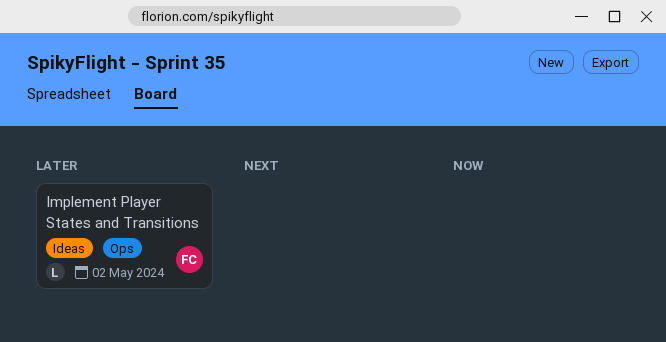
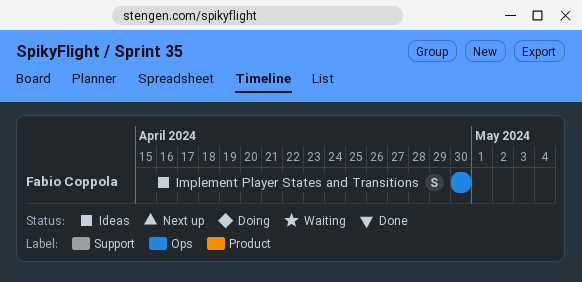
Implement Player States and Transitions, estimate: L -> S
Implement Player States and Transitions, due: May 2 -> Apr 30

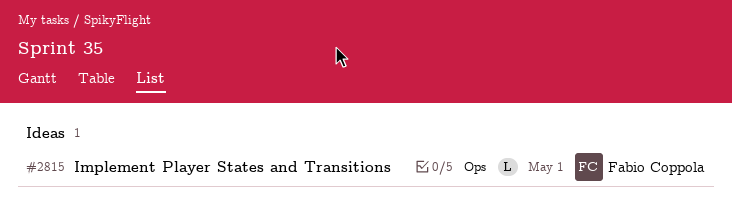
Implement Player States and Transitions, estimate: S -> L
Implement Player States and Transitions, due: Apr 30 -> May 1

